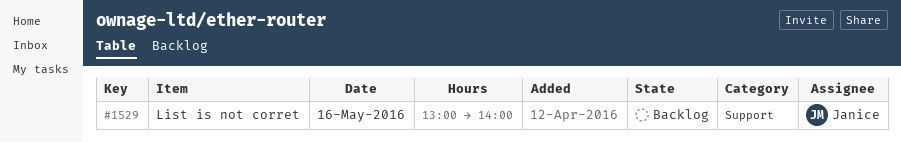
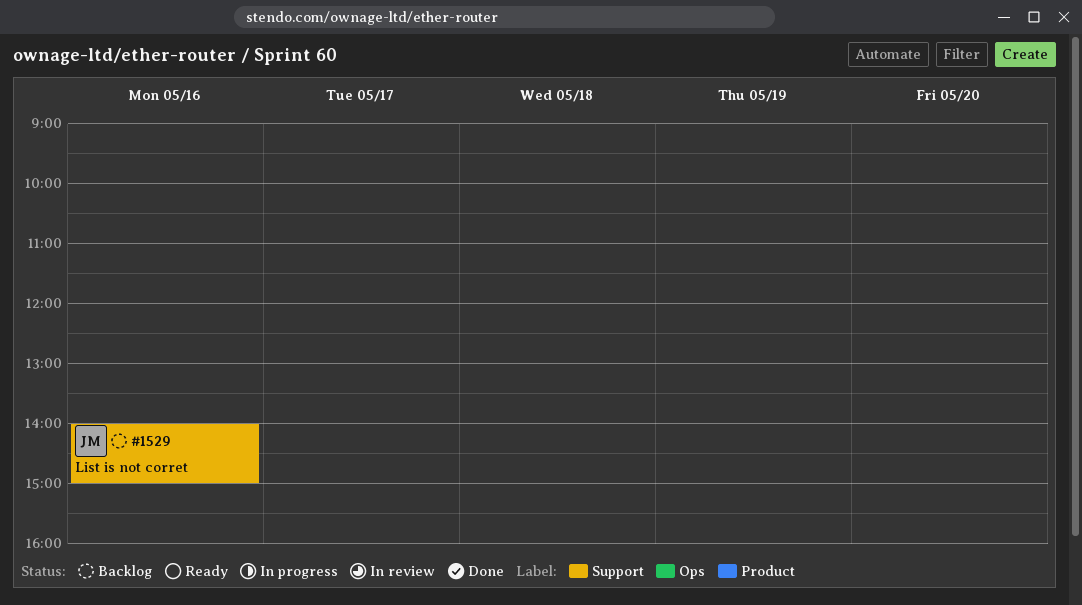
#1529, begins: 13:00 -> 14:00
#1529, ends: 14:00 -> 15:00

